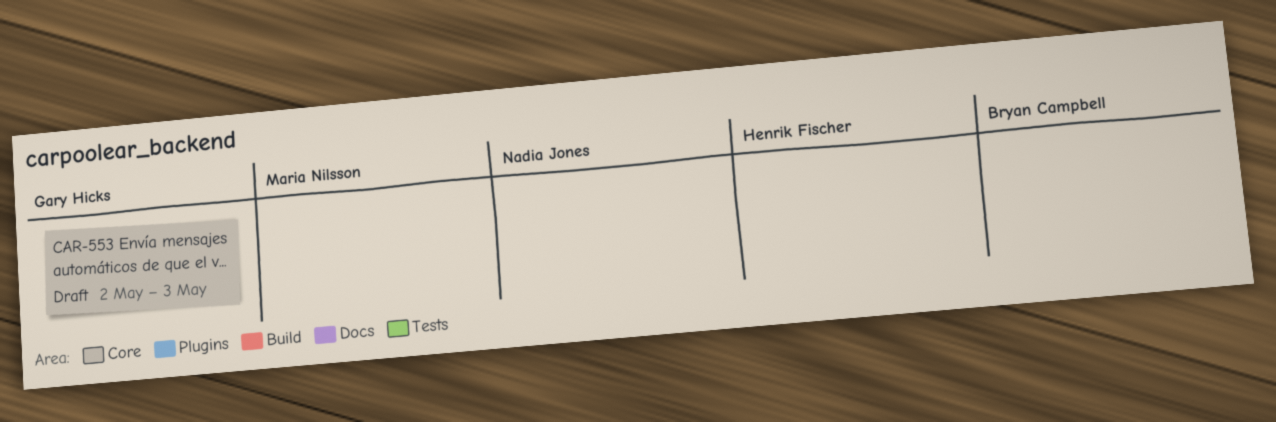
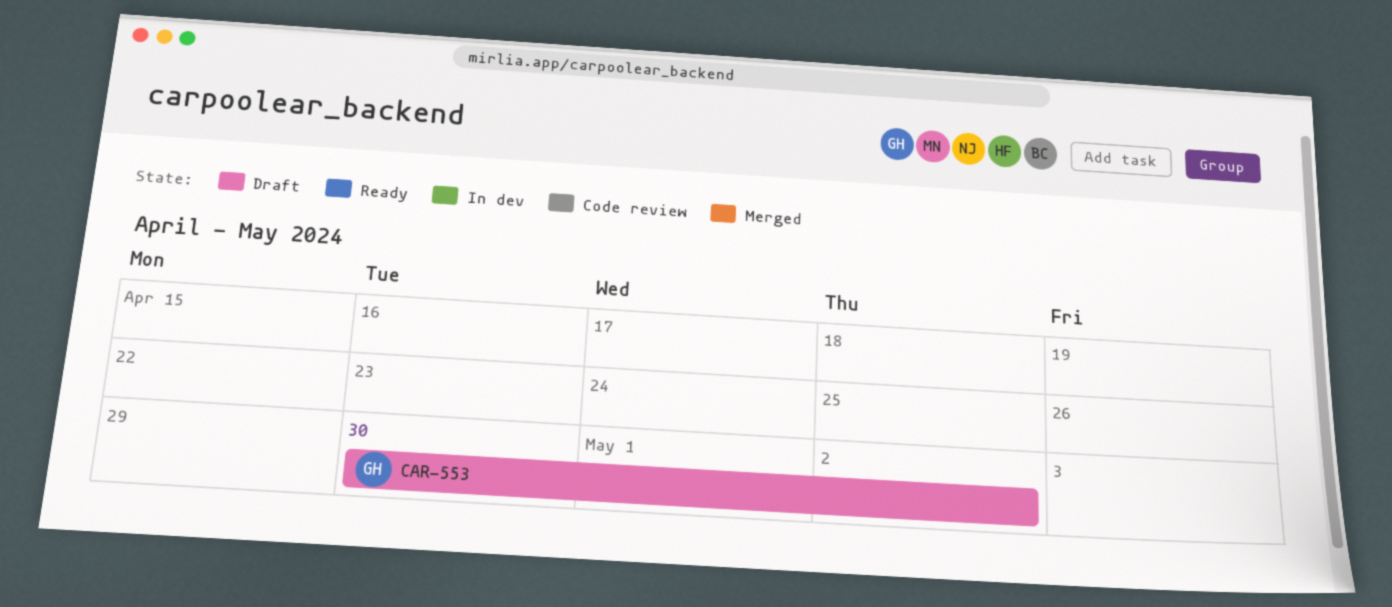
CAR-553, start: May 2 -> Apr 30
CAR-553, due: May 3 -> May 2

